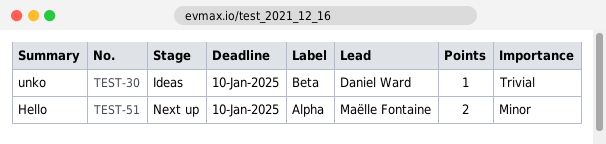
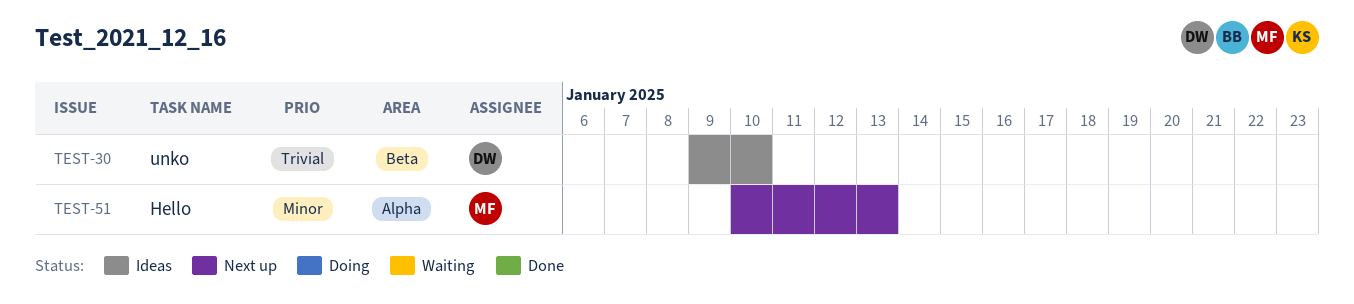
TEST-51, due: Jan 10 -> Jan 13

